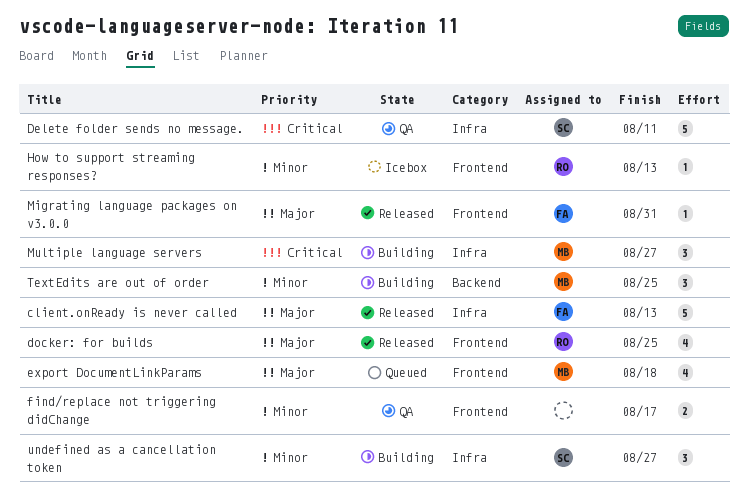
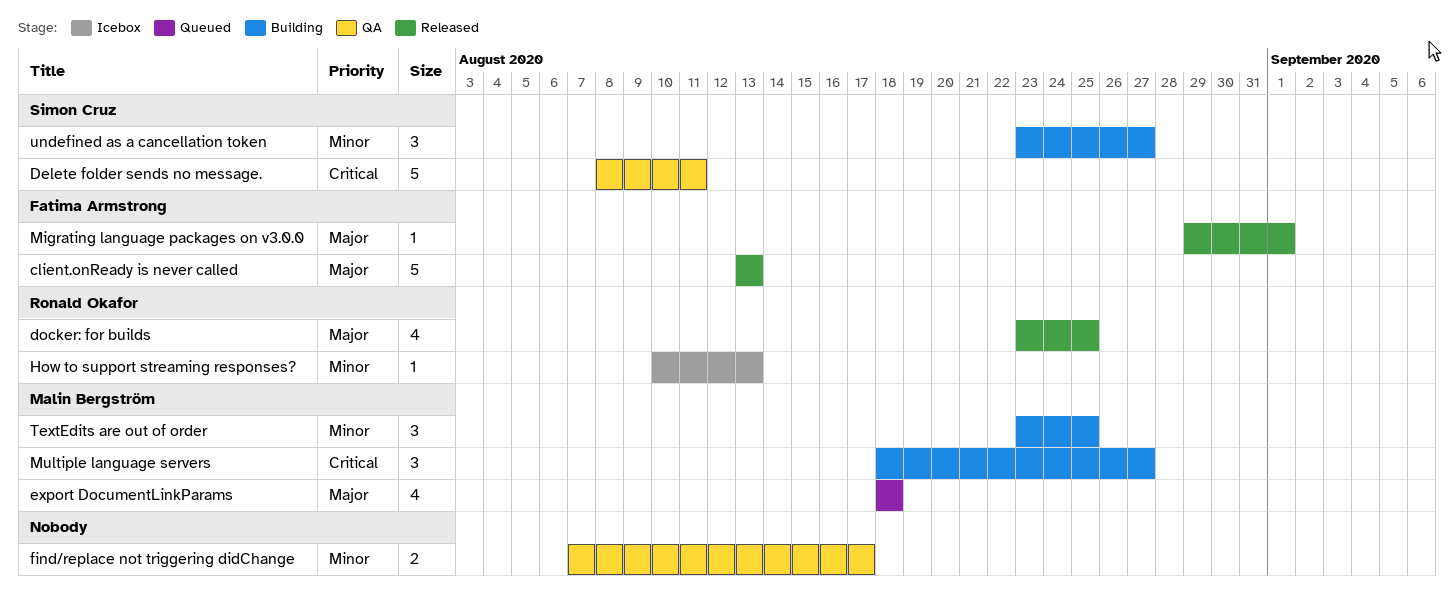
Migrating language packages on v3.0.0, due: Aug 31 -> Sep 1

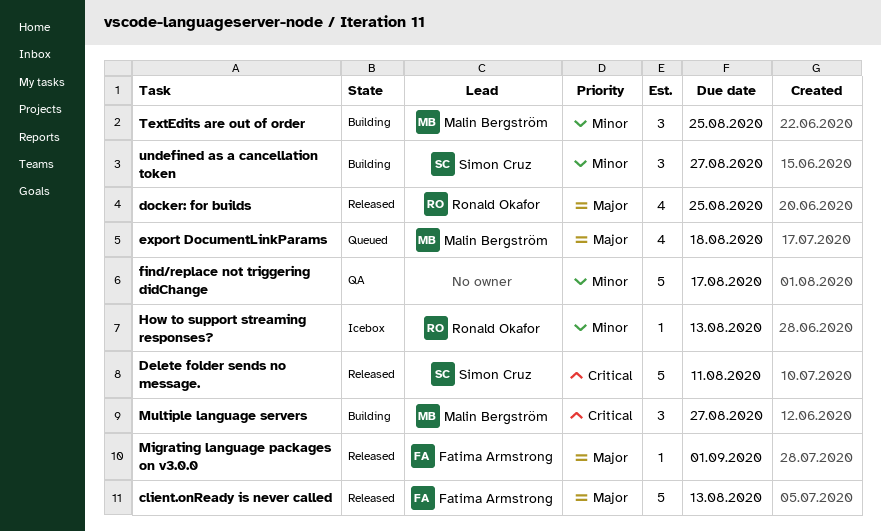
Delete folder sends no message., status: QA -> Released
find/replace not triggering didChange, estimate: 2 -> 5

